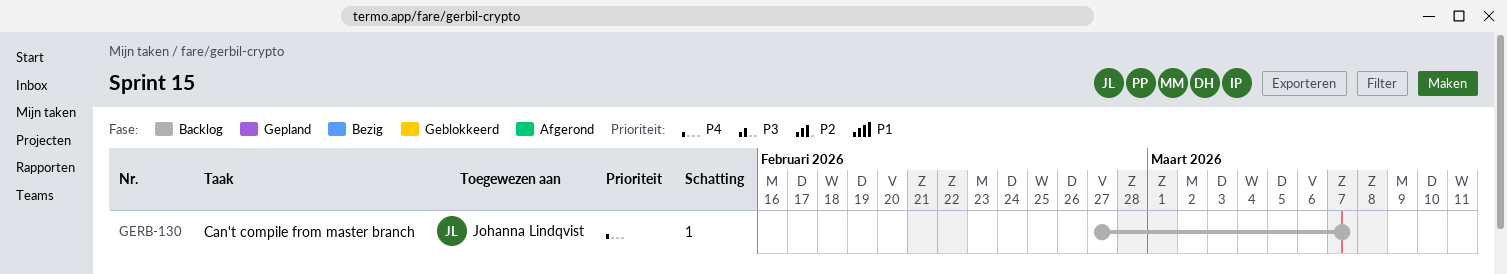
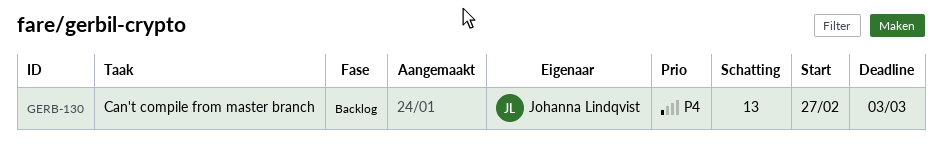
GERB-130, estimate: 1 -> 13
GERB-130, due: Mar 7 -> Mar 3

